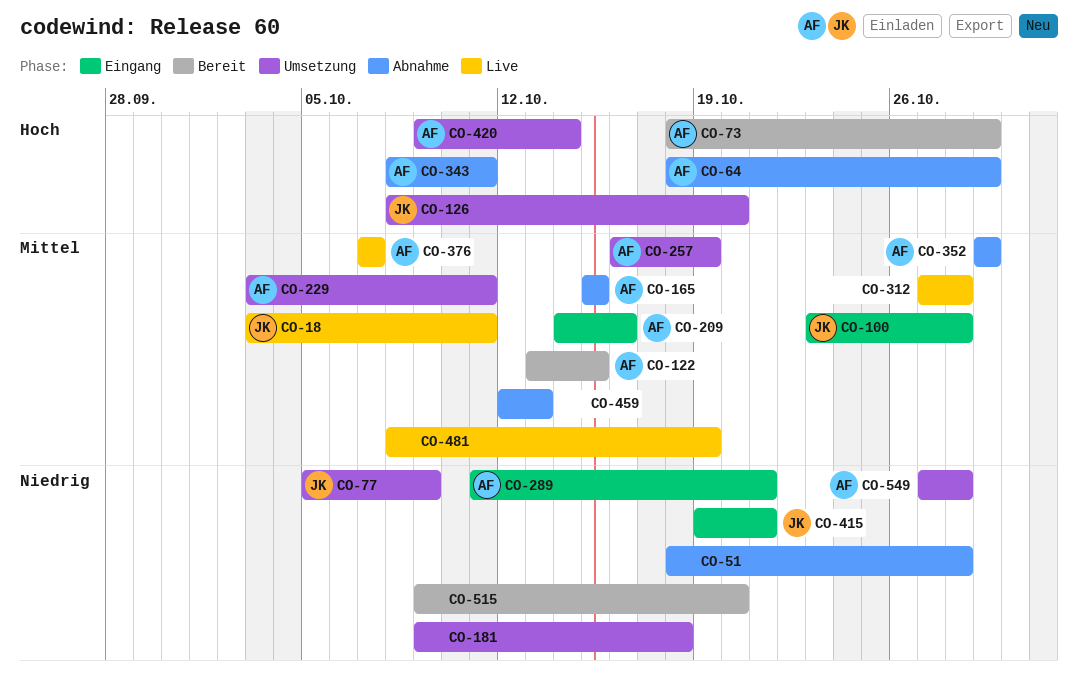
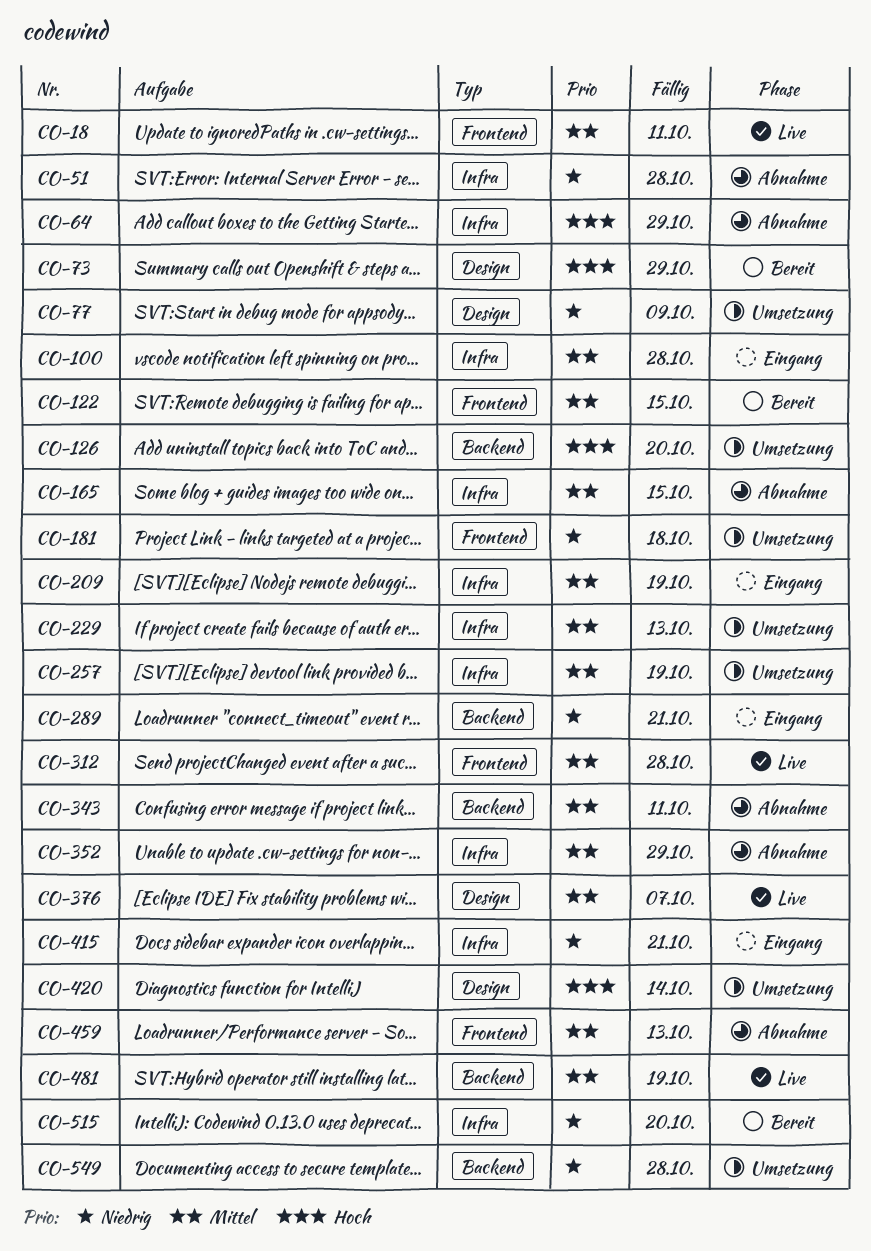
CO-209, due: Oct 16 -> Oct 19
CO-229, due: Oct 11 -> Oct 13
CO-343, priority: Hoch -> Mittel

